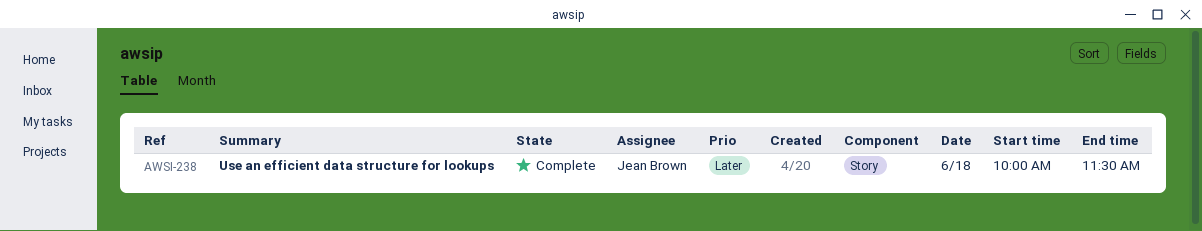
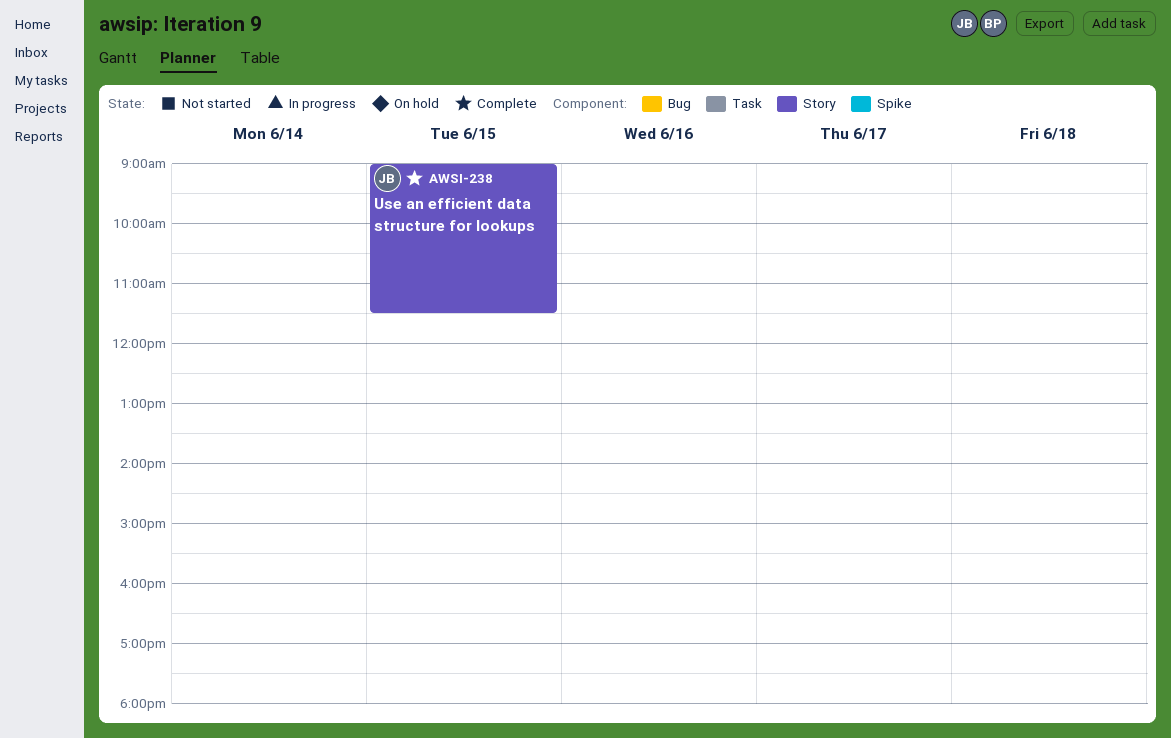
AWSI-238, day: Jun 18 -> Jun 15
AWSI-238, begins: 10:00 -> 09:00

